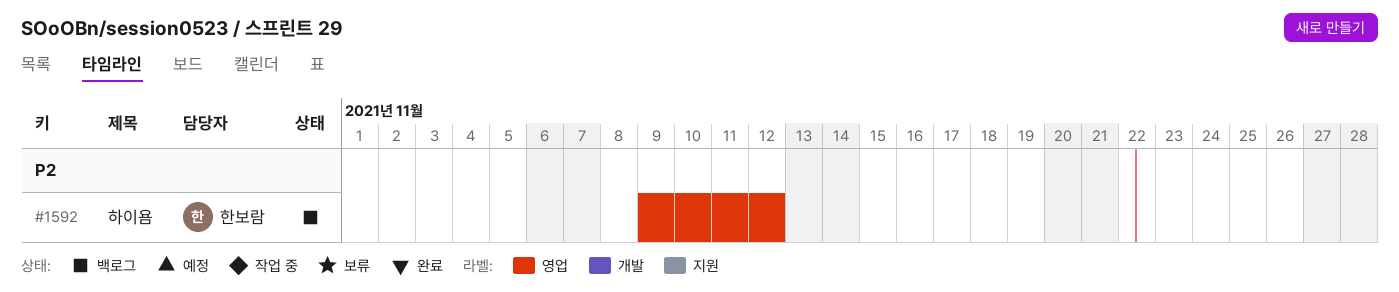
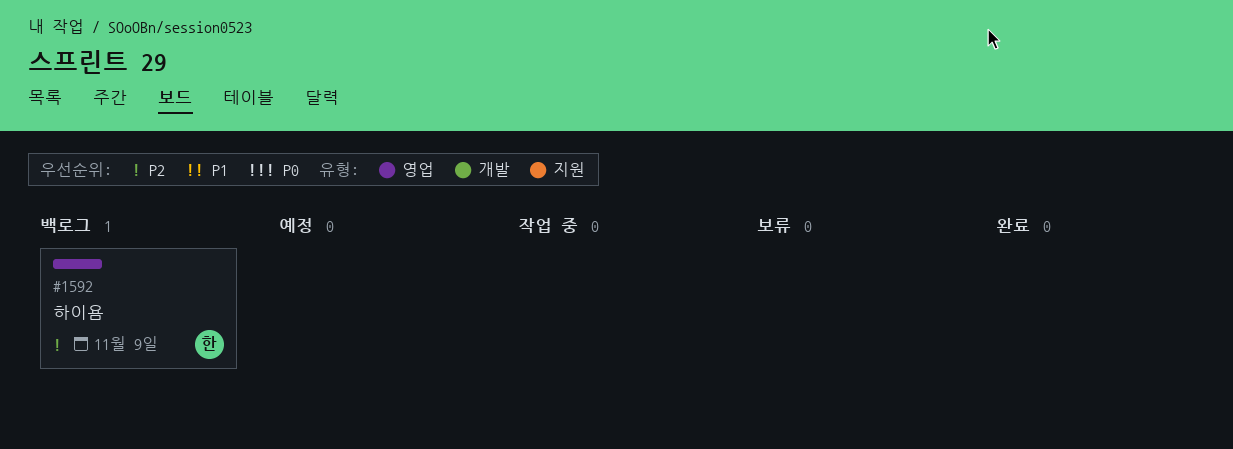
#1592, due: Nov 12 -> Nov 9

